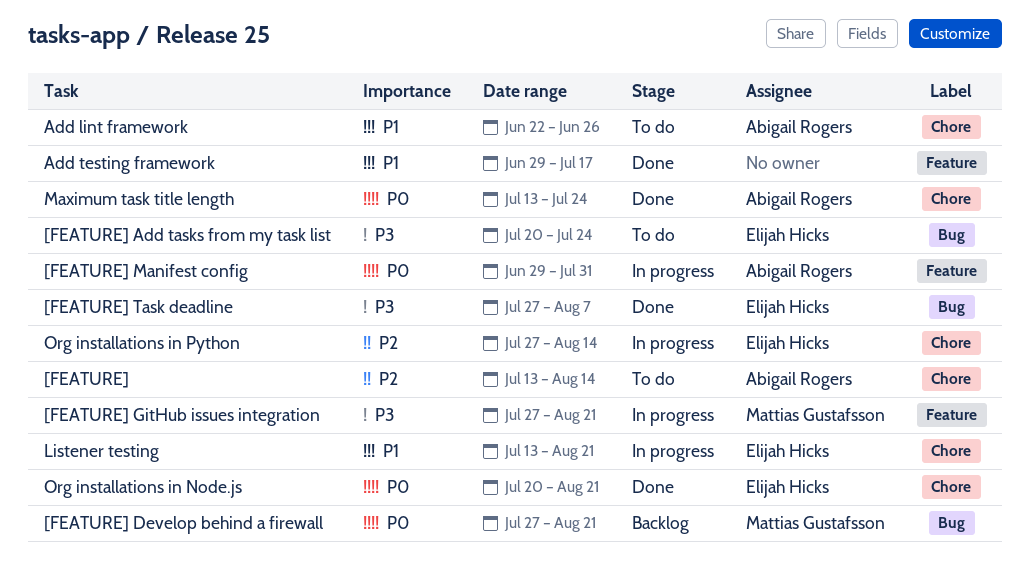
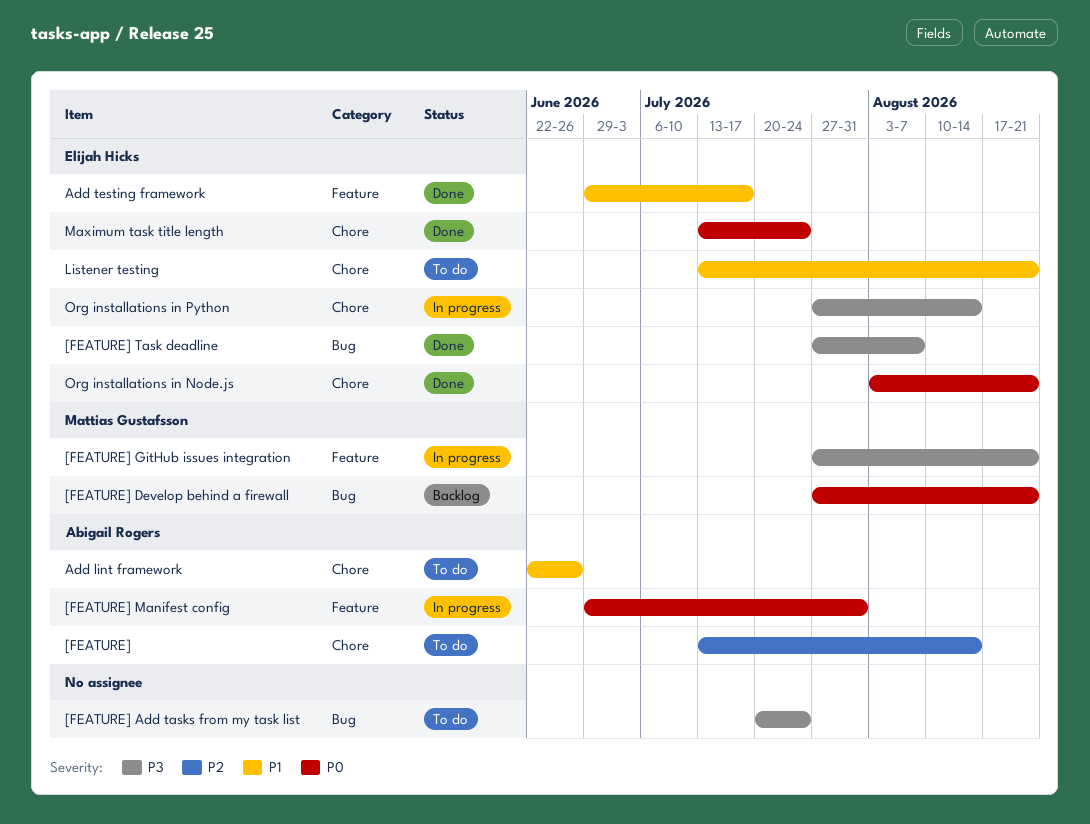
[FEATURE] Add tasks from my task list, owner: Elijah Hicks -> none
Add testing framework, owner: none -> Elijah Hicks
Listener testing, status: In progress -> To do
Maximum task title length, owner: Abigail Rogers -> Elijah Hicks
Org installations in Node.js, start: Jul 20 -> Aug 3
Org installations in Python, priority: P2 -> P3

